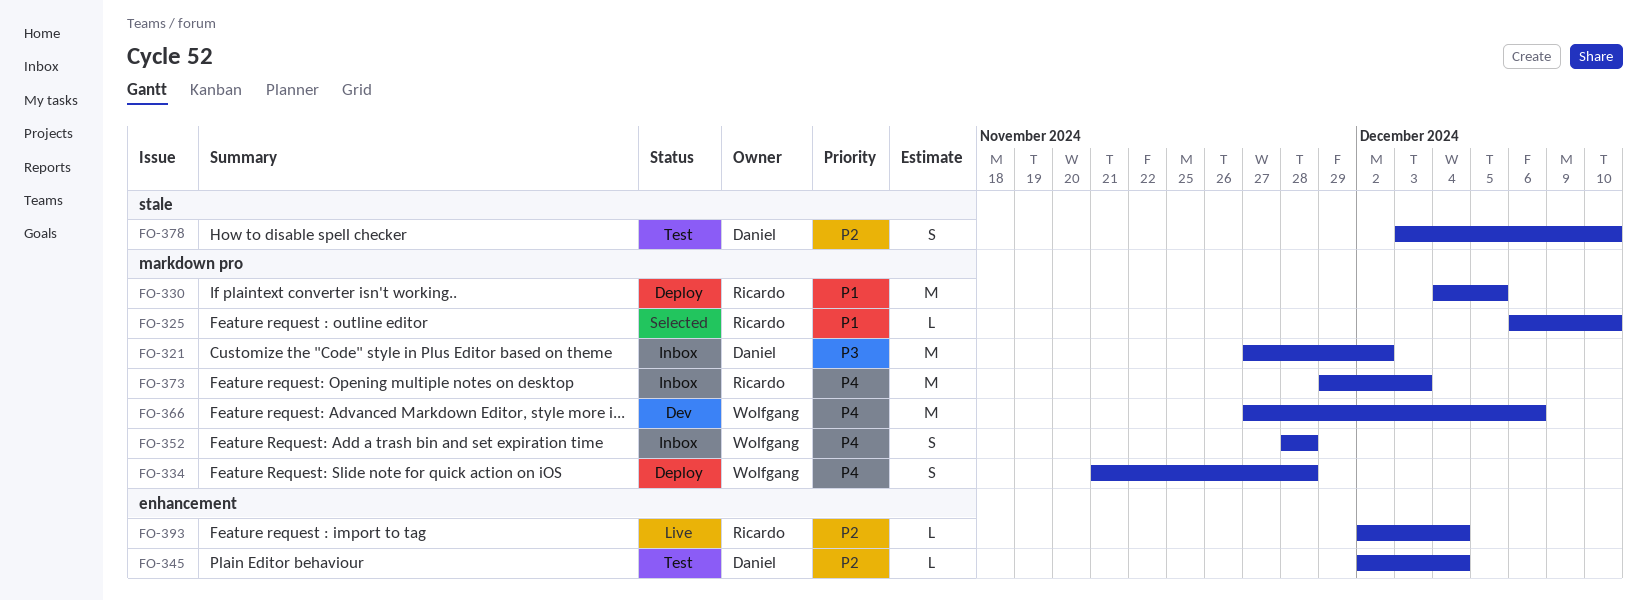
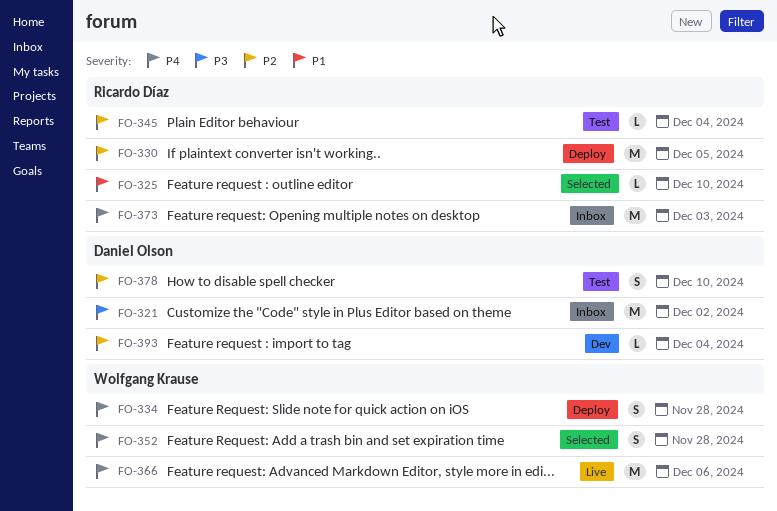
FO-330, priority: P1 -> P2
FO-345, owner: Daniel Olson -> Ricardo Díaz
FO-352, status: Inbox -> Selected
FO-366, status: Dev -> Live
FO-393, status: Live -> Dev
FO-393, owner: Ricardo Díaz -> Daniel Olson

